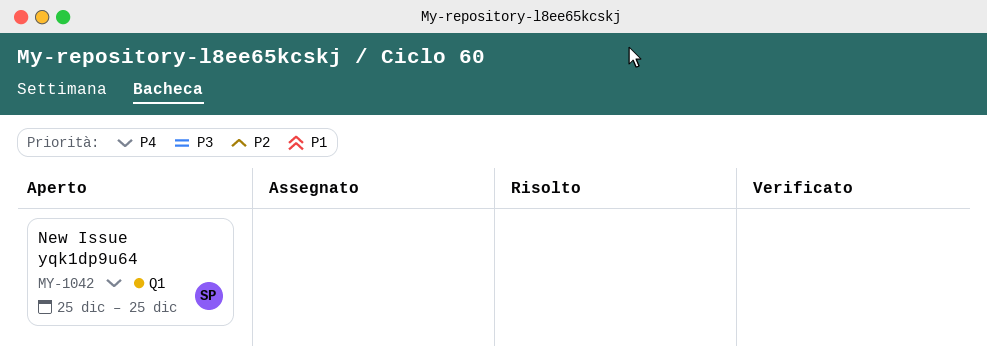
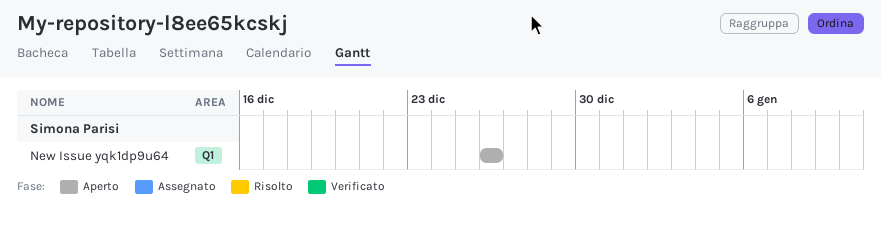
New Issue yqk1dp9u64, start: Dec 25 -> Dec 26
New Issue yqk1dp9u64, due: Dec 25 -> Dec 26

